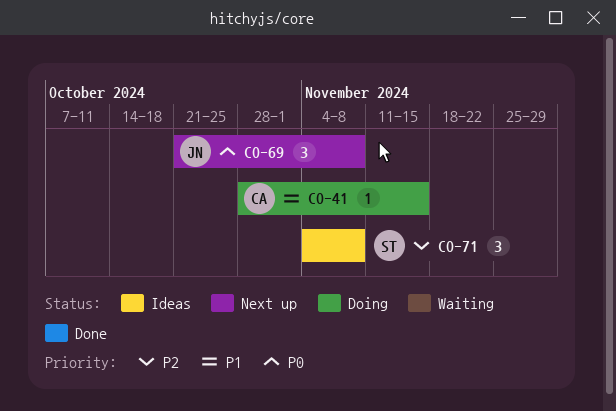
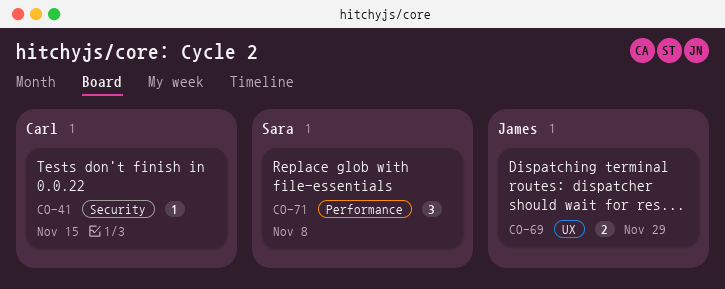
CO-69, estimate: 3 -> 2
CO-69, due: Nov 8 -> Nov 29

